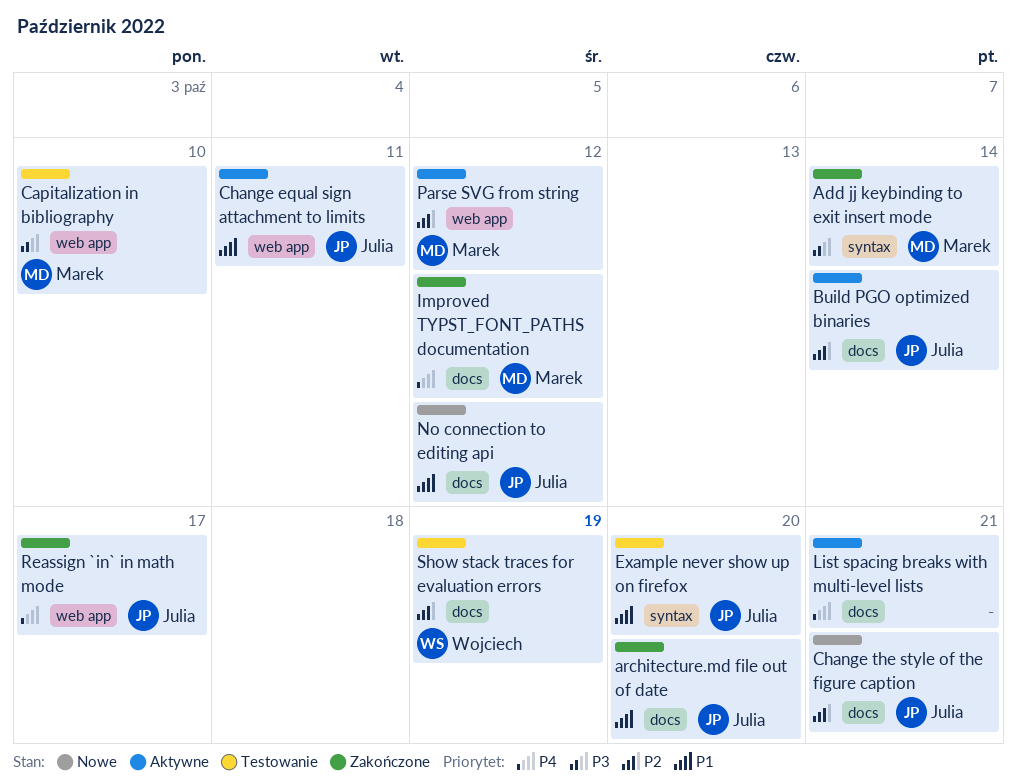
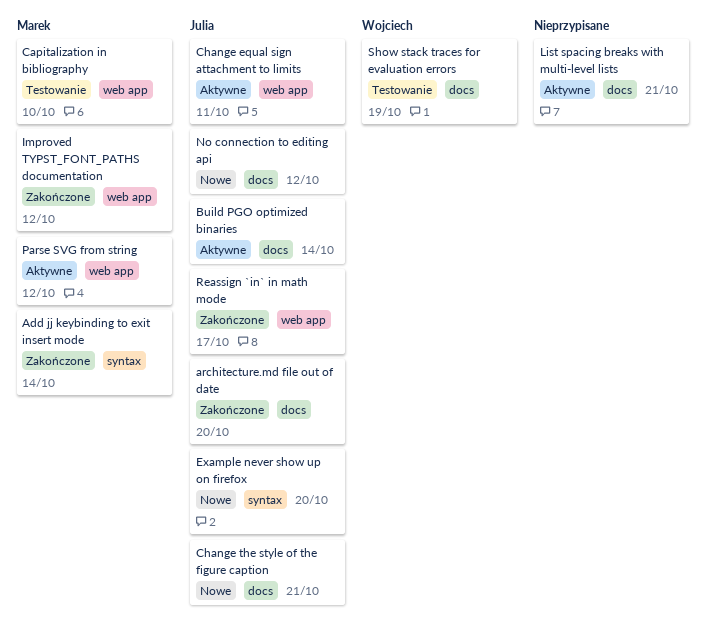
Example never show up on firefox, status: Testowanie -> Nowe
Improved TYPST_FONT_PATHS documentation, label: docs -> web app

